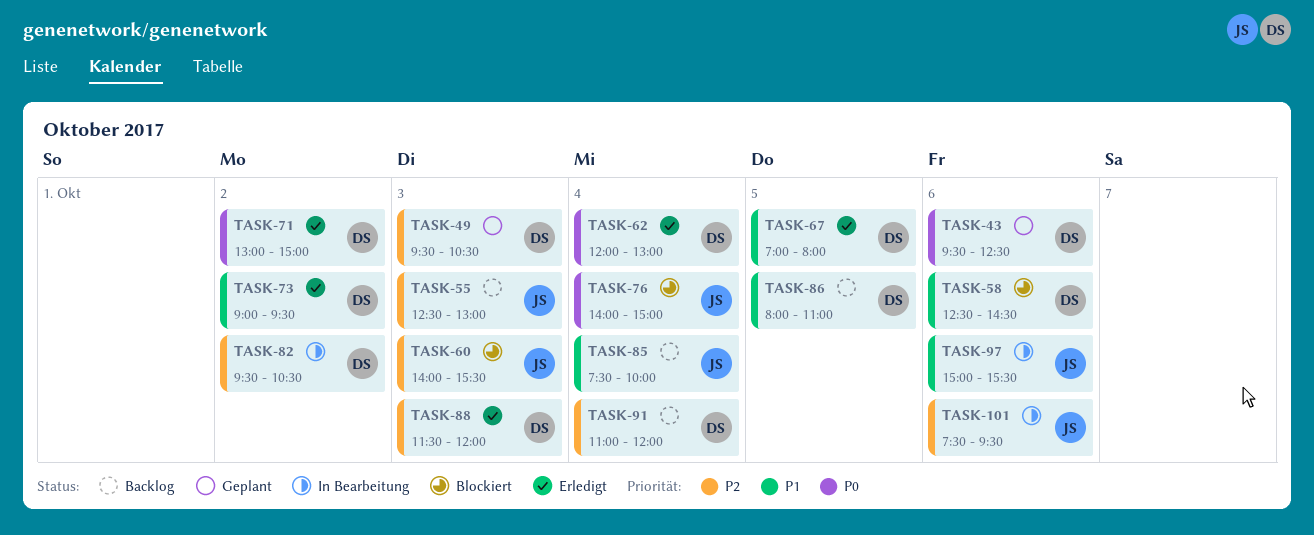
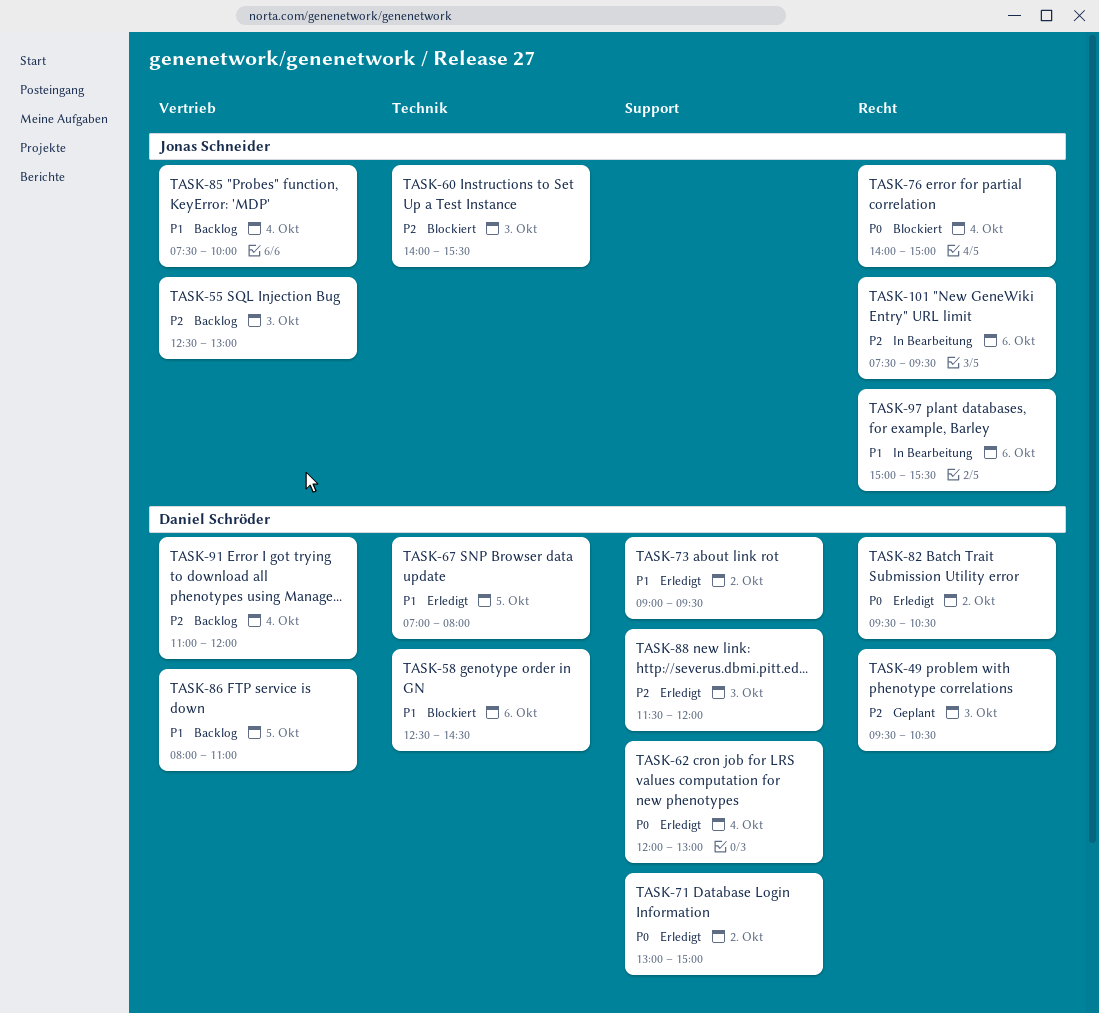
TASK-43: present -> none
TASK-82, status: In Bearbeitung -> Erledigt
TASK-82, priority: P2 -> P0

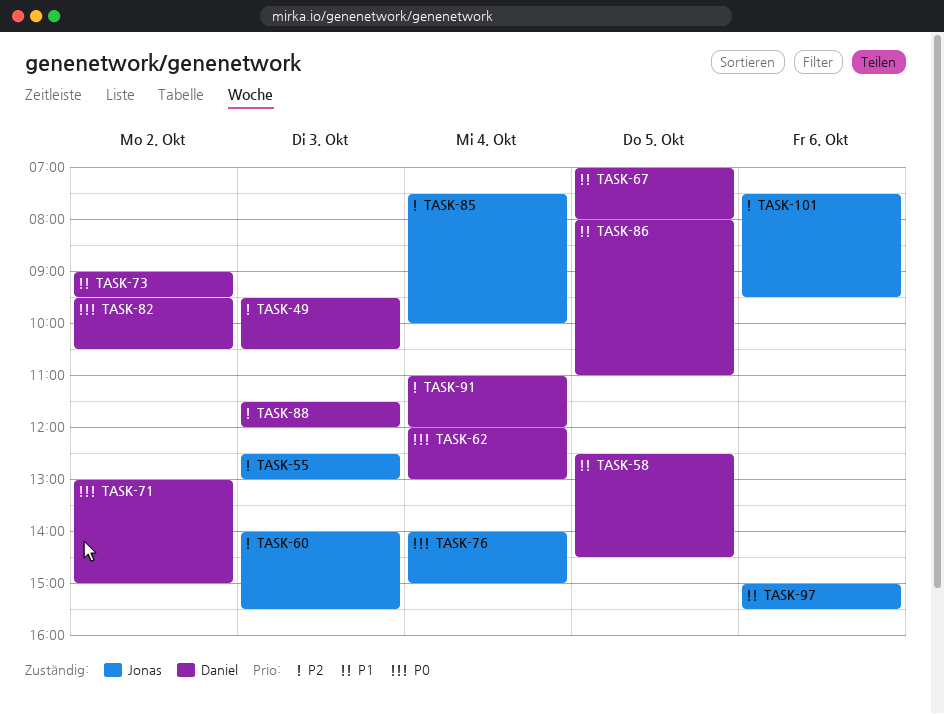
TASK-58, day: Oct 6 -> Oct 5
TASK-85, priority: P1 -> P2

